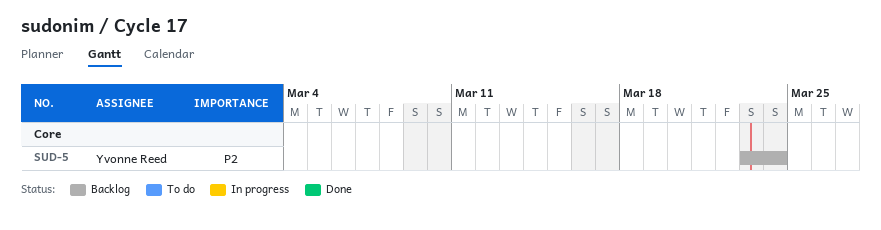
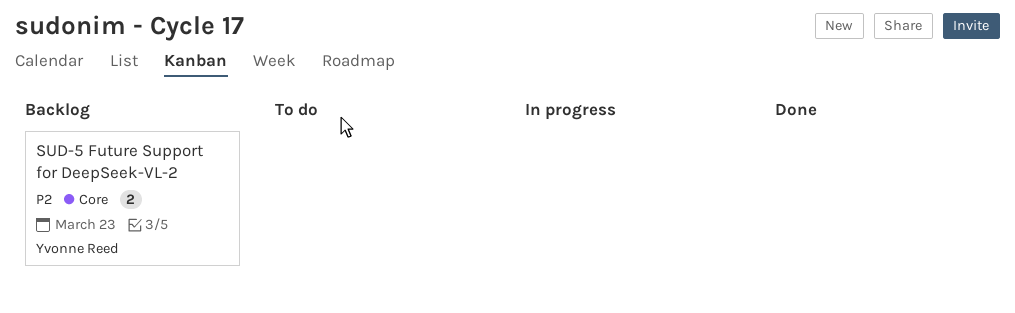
SUD-5, due: Mar 24 -> Mar 23

